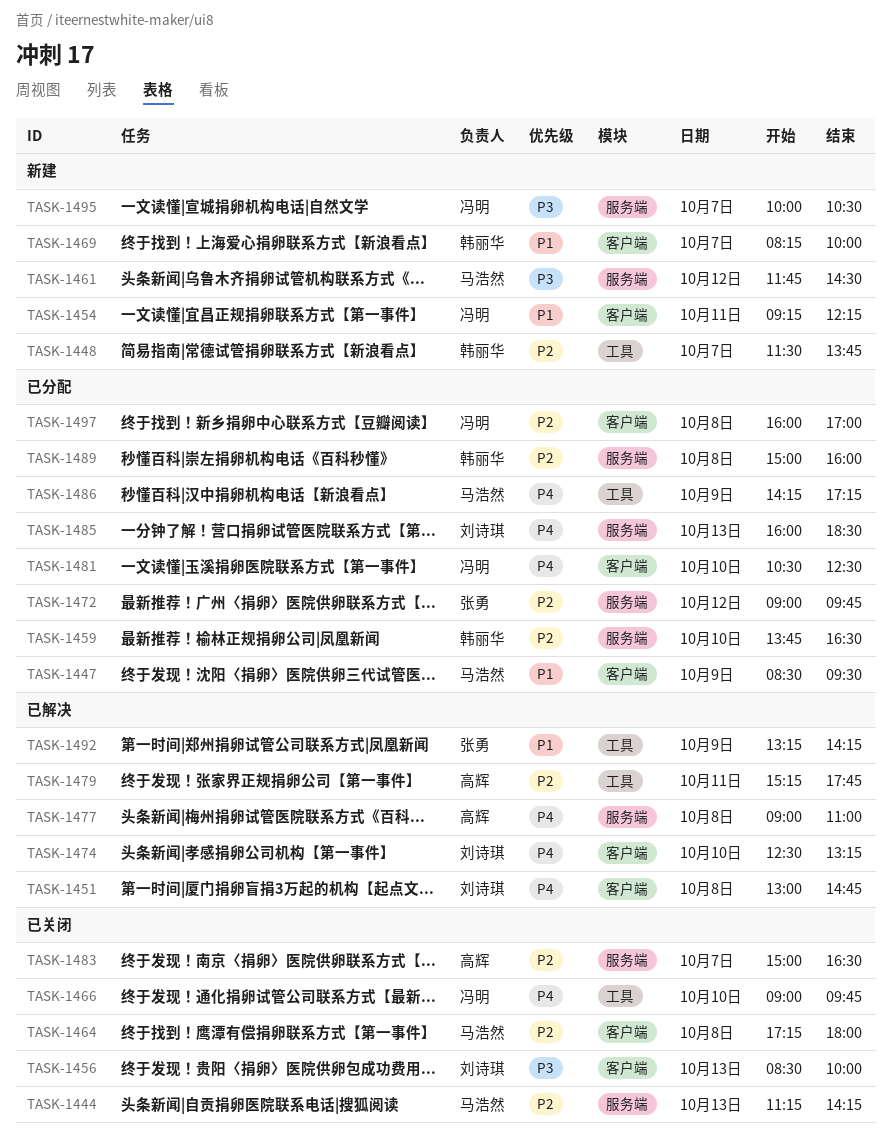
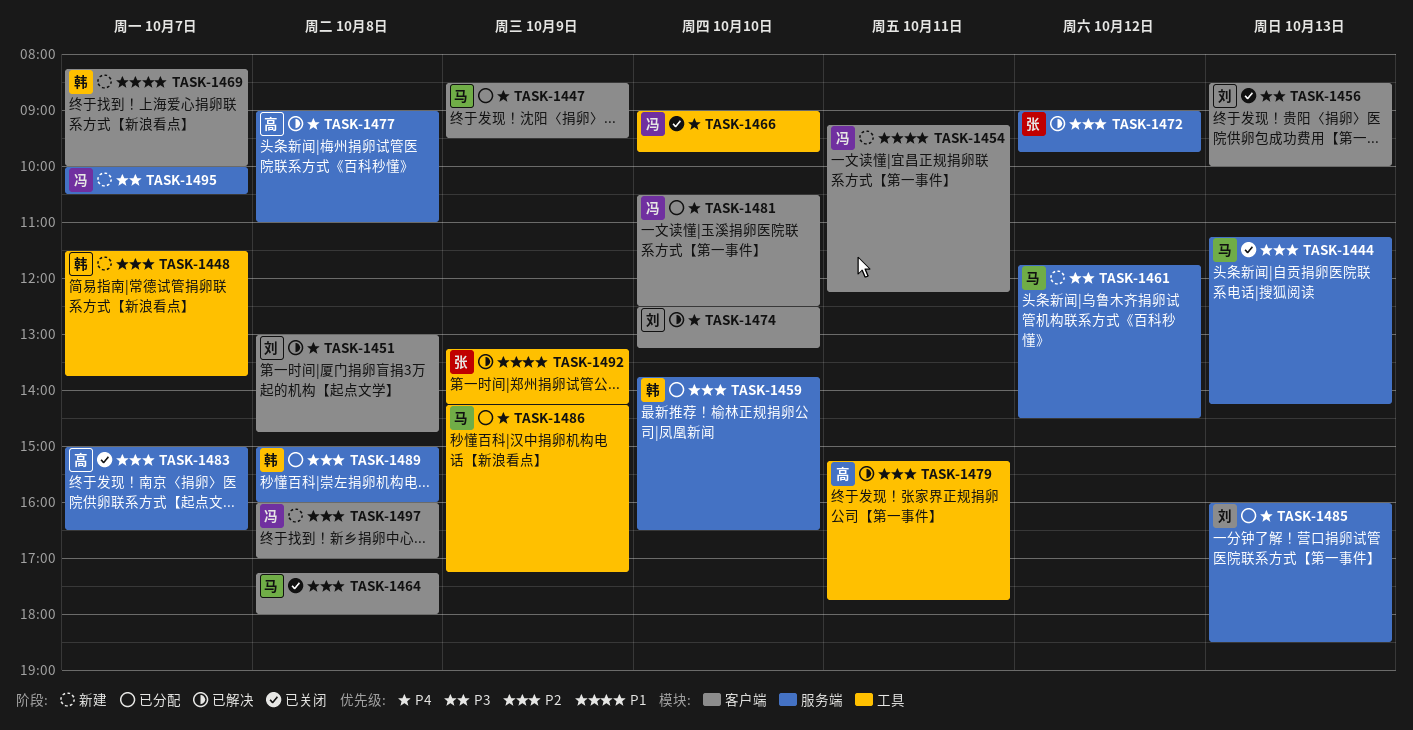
TASK-1447, priority: P1 -> P4
TASK-1472, status: 已分配 -> 已解决
TASK-1497, status: 已分配 -> 新建

